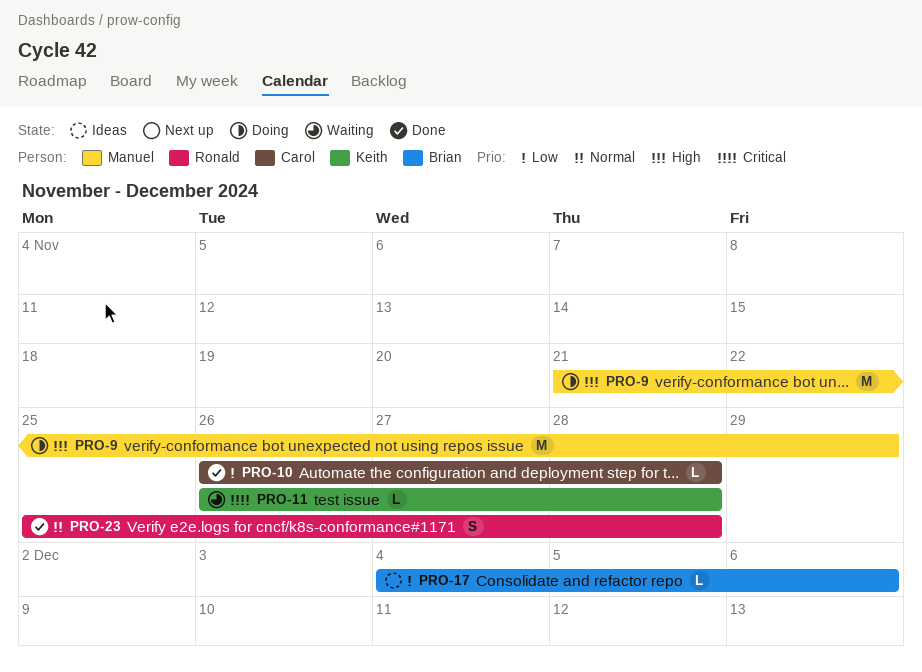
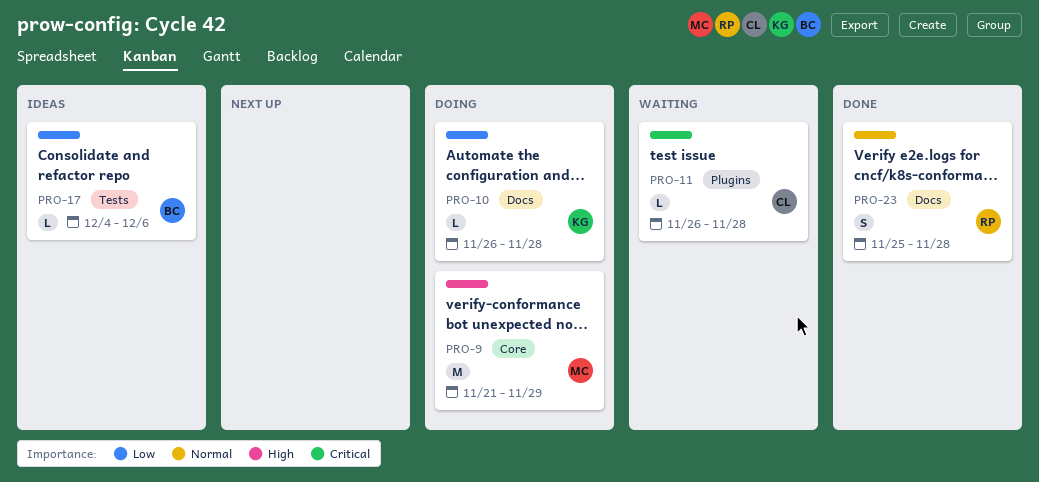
PRO-10, status: Done -> Doing
PRO-10, owner: Carol -> Keith
PRO-11, owner: Keith -> Carol

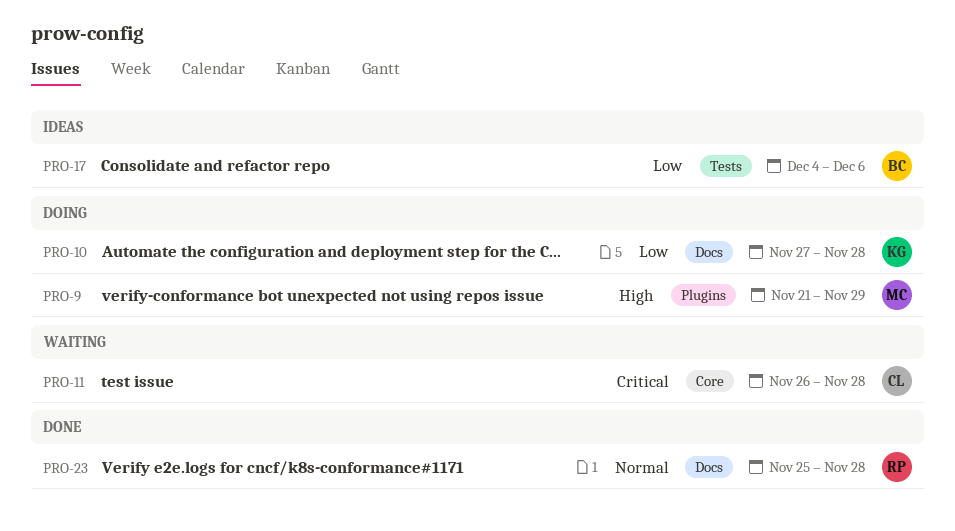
PRO-9, label: Core -> Plugins
PRO-10, start: Nov 26 -> Nov 27
PRO-11, label: Plugins -> Core

